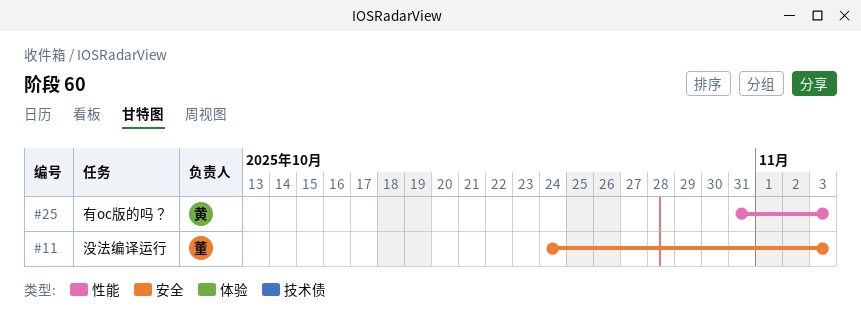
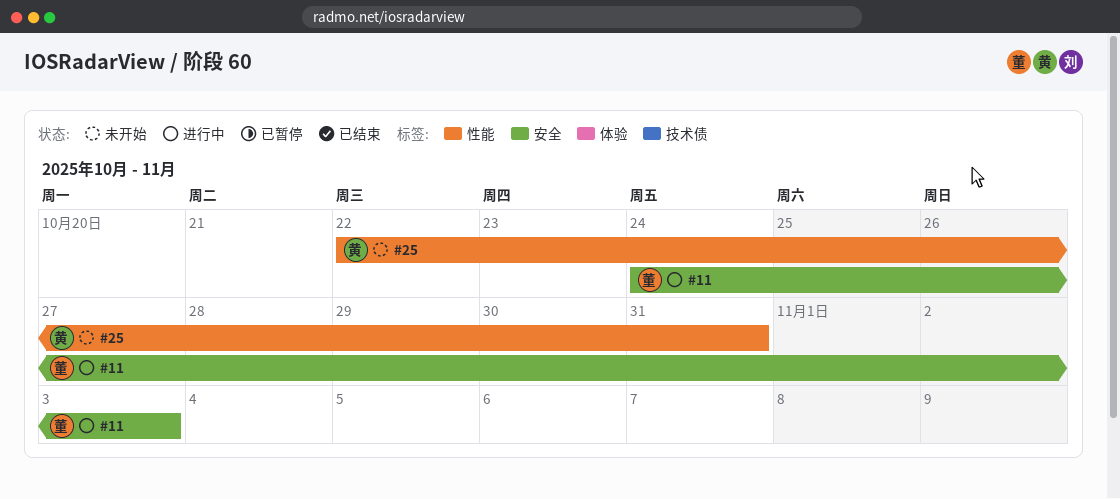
#25, start: Oct 31 -> Oct 22
#25, due: Nov 3 -> Oct 31

